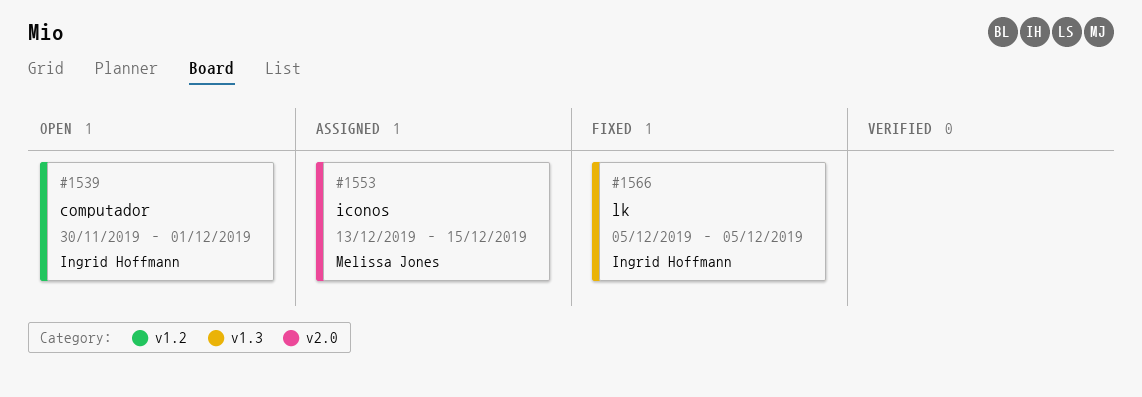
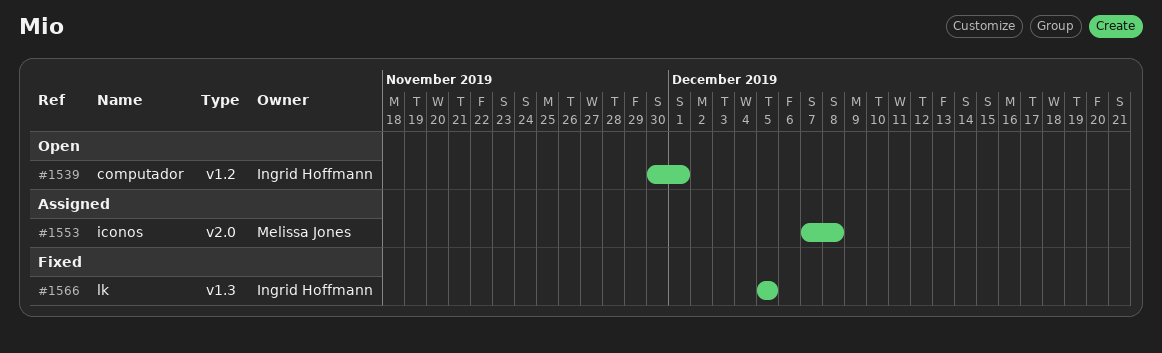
#1553, start: Dec 13 -> Dec 7
#1553, due: Dec 15 -> Dec 8

